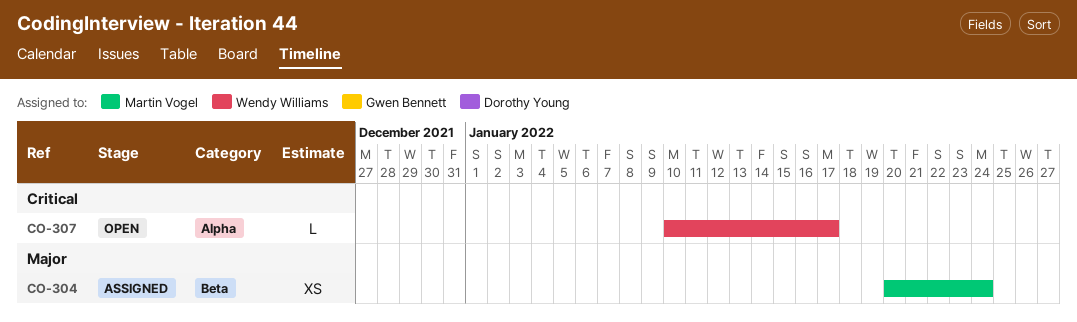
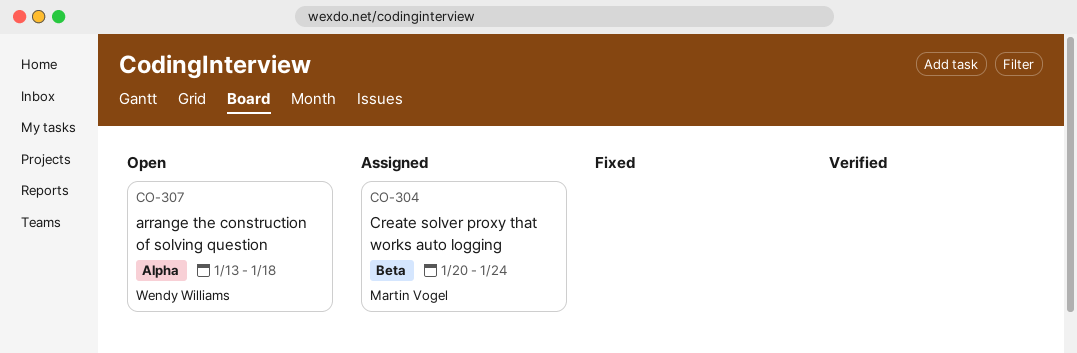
CO-307, start: Jan 10 -> Jan 13
CO-307, due: Jan 17 -> Jan 18

